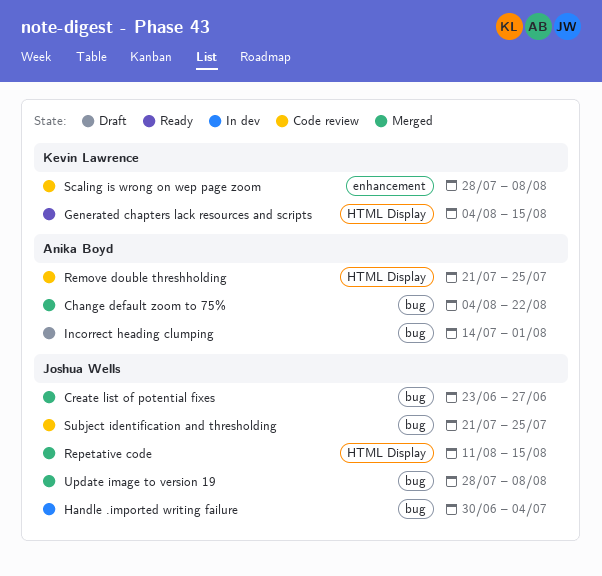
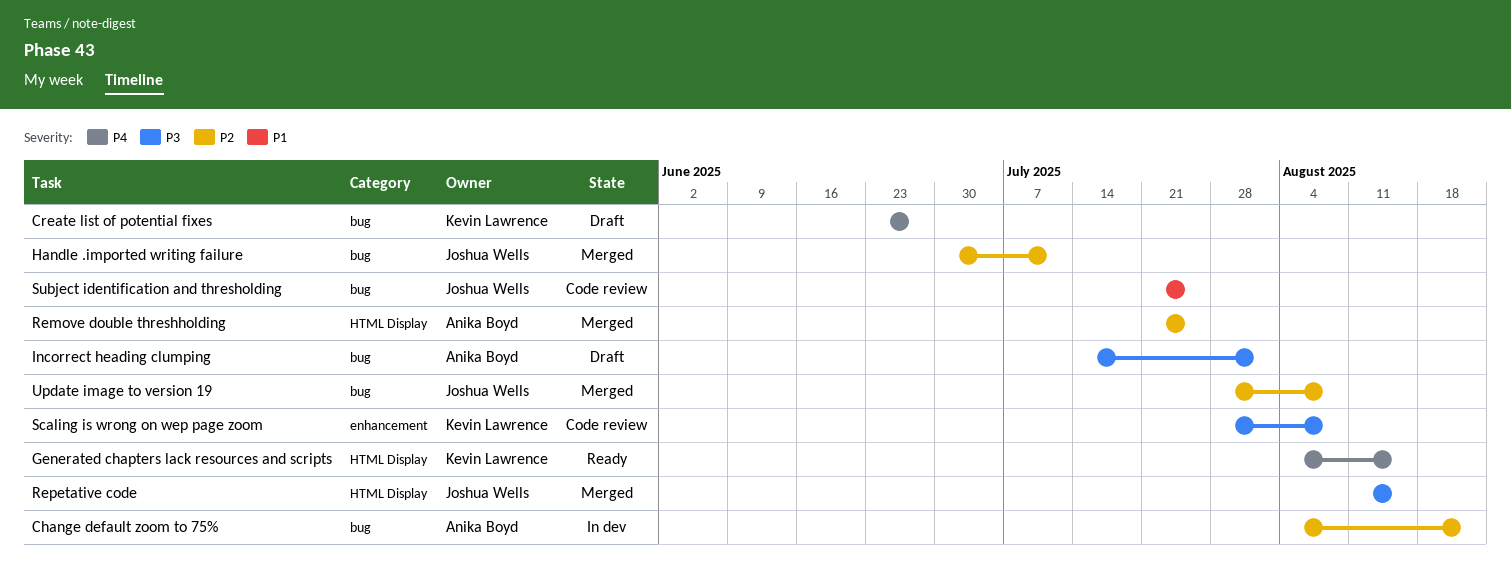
Change default zoom to 75%, status: Merged -> In dev
Create list of potential fixes, status: Merged -> Draft
Create list of potential fixes, owner: Joshua Wells -> Kevin Lawrence
Handle .imported writing failure, status: In dev -> Merged
Handle .imported writing failure, due: Jul 4 -> Jul 11
Remove double threshholding, status: Code review -> Merged

